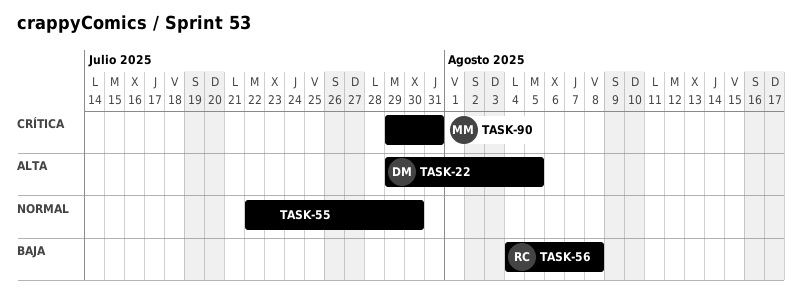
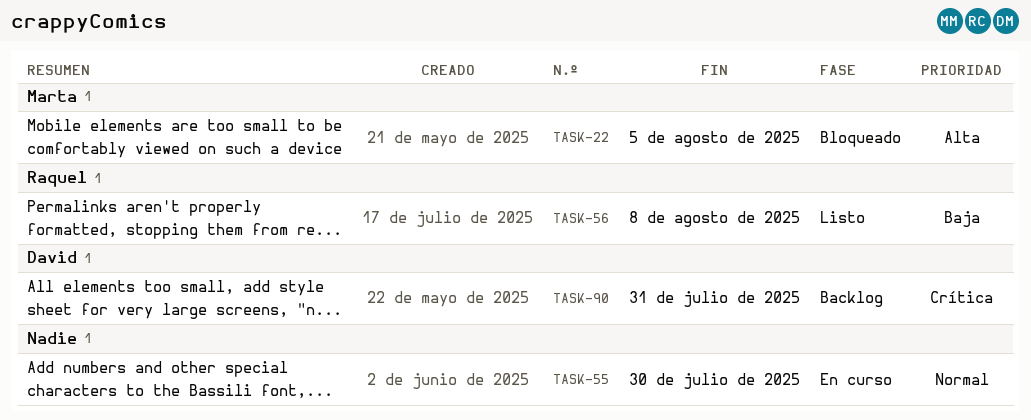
TASK-22, owner: David -> Marta
TASK-90, owner: Marta -> David

